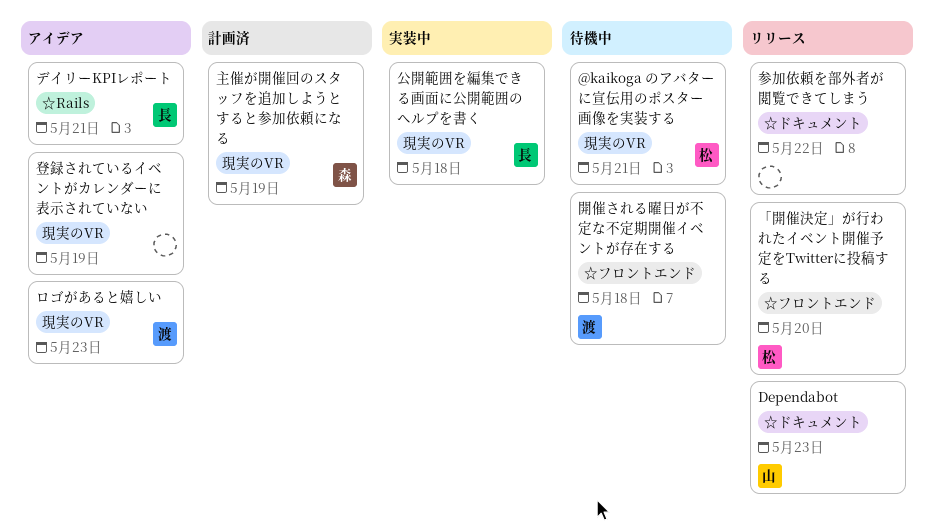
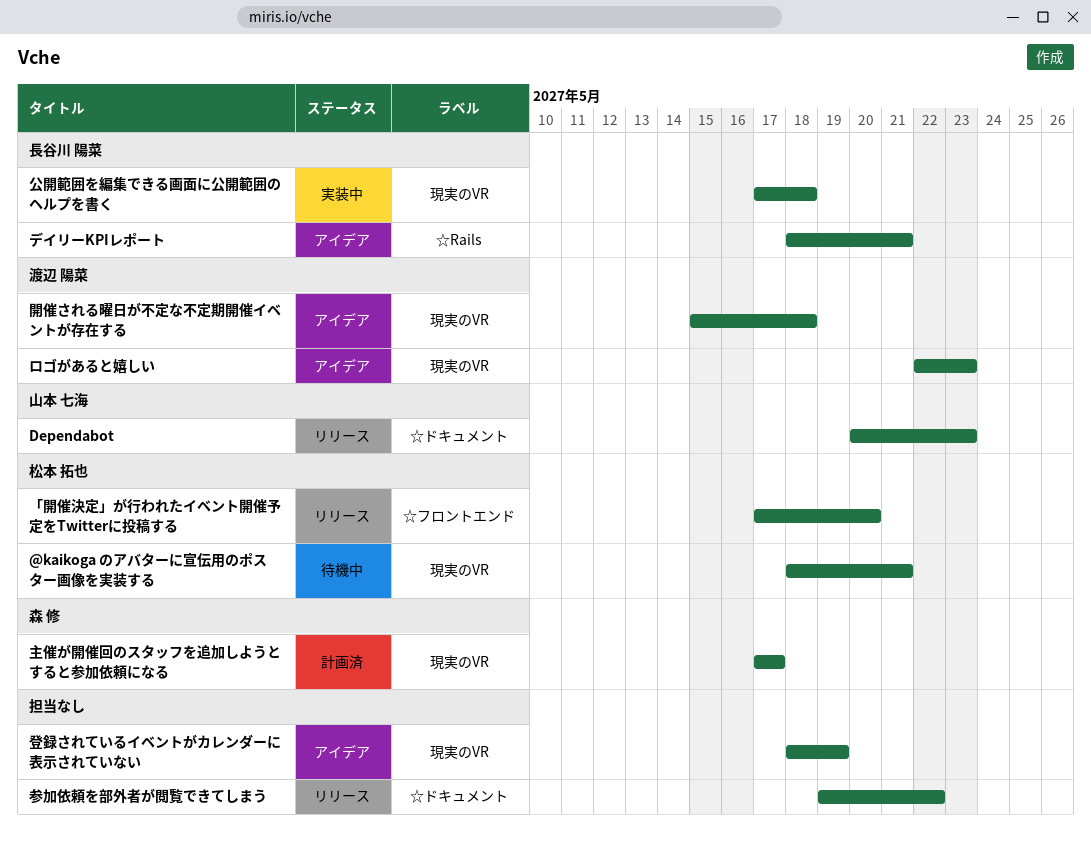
主催が開催回のスタッフを追加しようとすると参加依頼になる, due: May 19 -> May 17
開催される曜日が不定な不定期開催イベントが存在する, status: 待機中 -> アイデア
開催される曜日が不定な不定期開催イベントが存在する, label: ☆フロントエンド -> 現実のVR

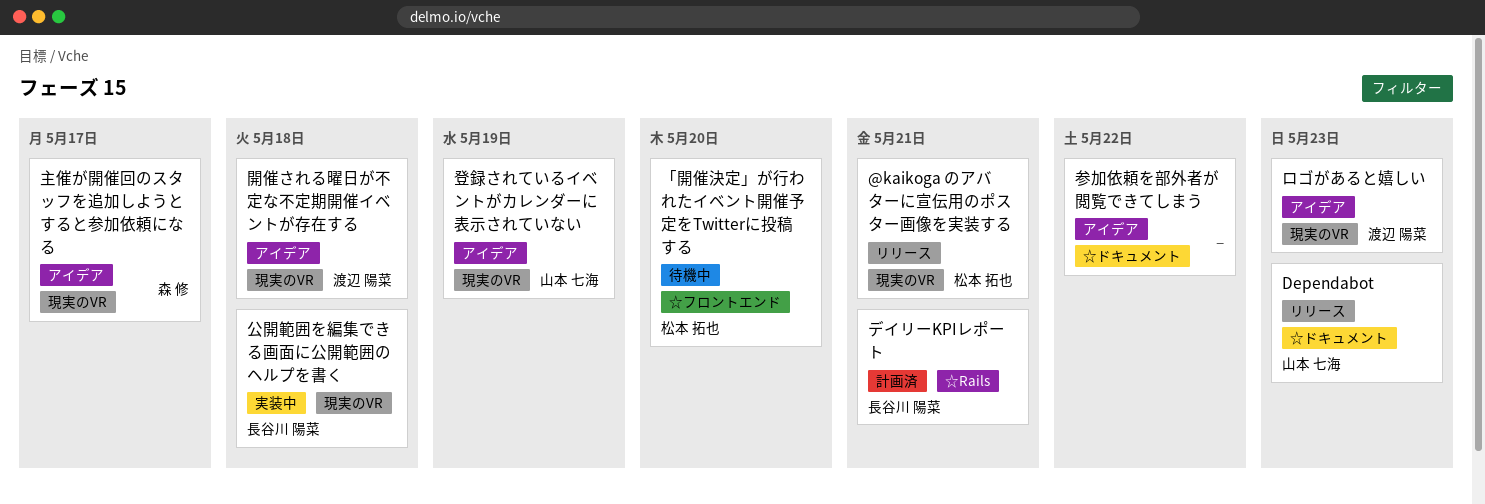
@kaikoga のアバターに宣伝用のポスター画像を実装する, status: 待機中 -> リリース
「開催決定」が行われたイベント開催予定をTwitterに投稿する, status: リリース -> 待機中
デイリーKPIレポート, status: アイデア -> 計画済
主催が開催回のスタッフを追加しようとすると参加依頼になる, status: 計画済 -> アイデア
参加依頼を部外者が閲覧できてしまう, status: リリース -> アイデア
登録されているイベントがカレンダーに表示されていない, owner: none -> 山本 七海

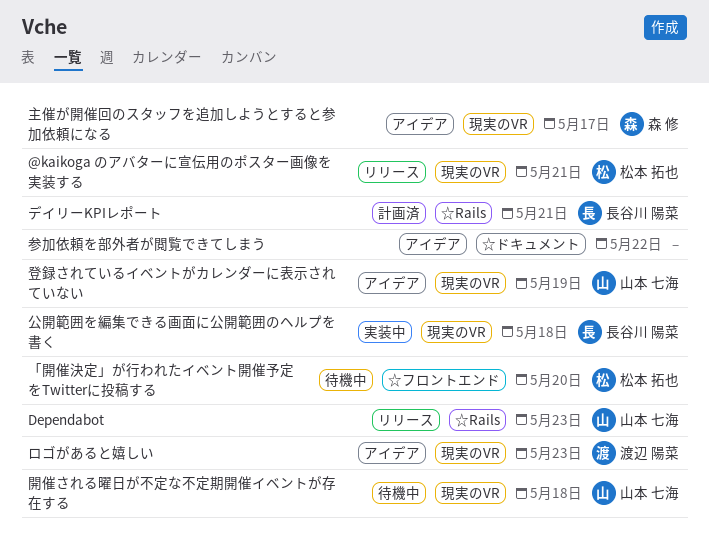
Dependabot, label: ☆ドキュメント -> ☆Rails
開催される曜日が不定な不定期開催イベントが存在する, status: アイデア -> 待機中
開催される曜日が不定な不定期開催イベントが存在する, owner: 渡辺 陽菜 -> 山本 七海

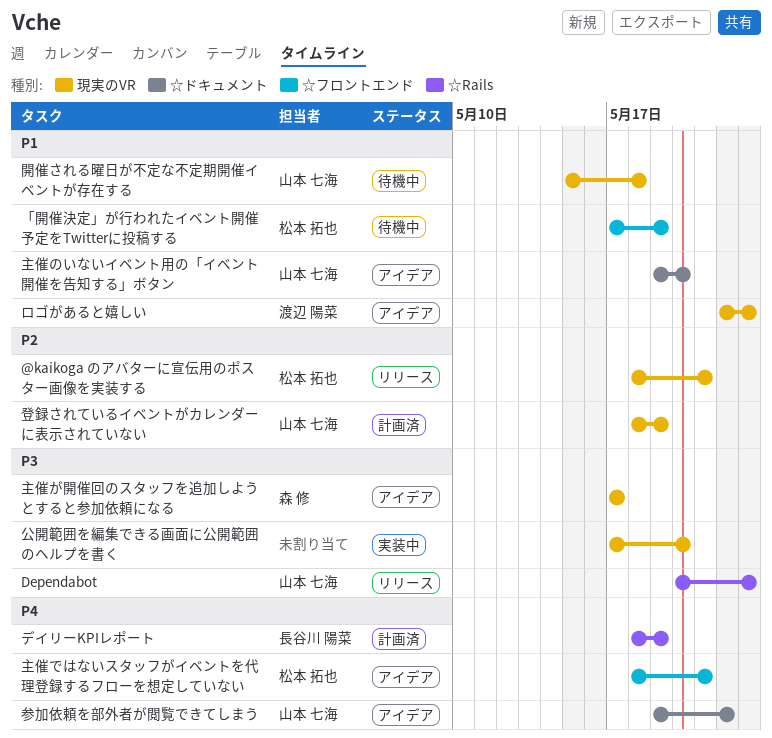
「開催決定」が行われたイベント開催予定をTwitterに投稿する, due: May 20 -> May 19
デイリーKPIレポート, due: May 21 -> May 19
主催ではないスタッフがイベントを代理登録するフローを想定していない: none -> present
主催のいないイベント用の「イベント開催を告知する」ボタン: none -> present
公開範囲を編集できる画面に公開範囲のヘルプを書く, owner: 長谷川 陽菜 -> none
公開範囲を編集できる画面に公開範囲のヘルプを書く, due: May 18 -> May 20
参加依頼を部外者が閲覧できてしまう, owner: none -> 山本 七海
登録されているイベントがカレンダーに表示されていない, status: アイデア -> 計画済

